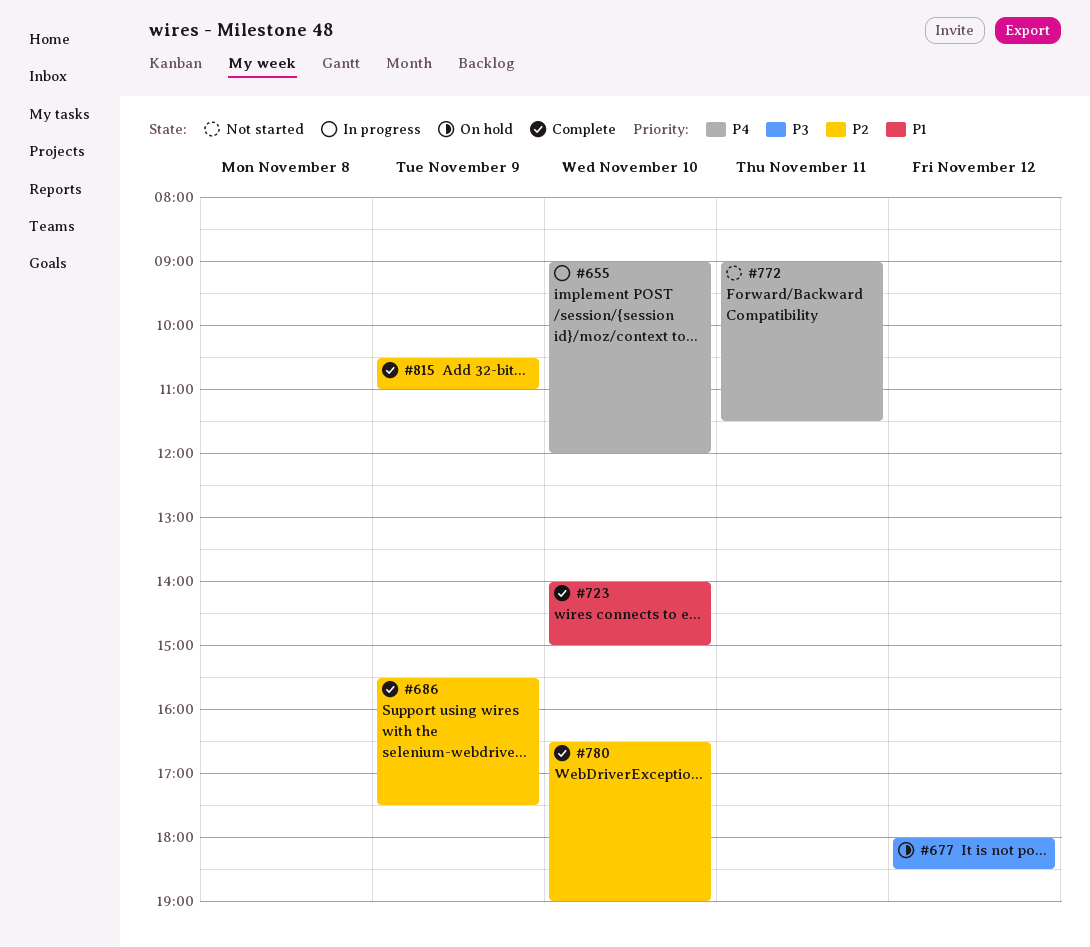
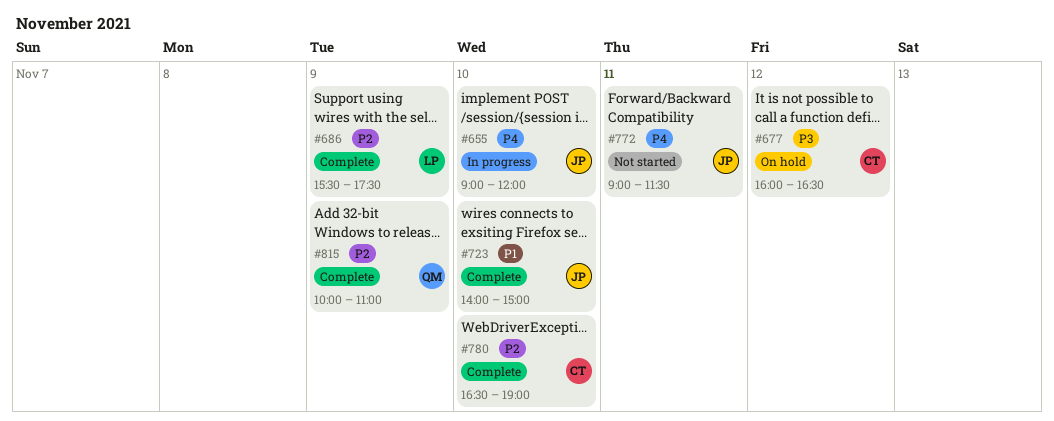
#677, begins: 18:00 -> 16:00
#677, ends: 18:30 -> 16:30
#815, begins: 10:30 -> 10:00

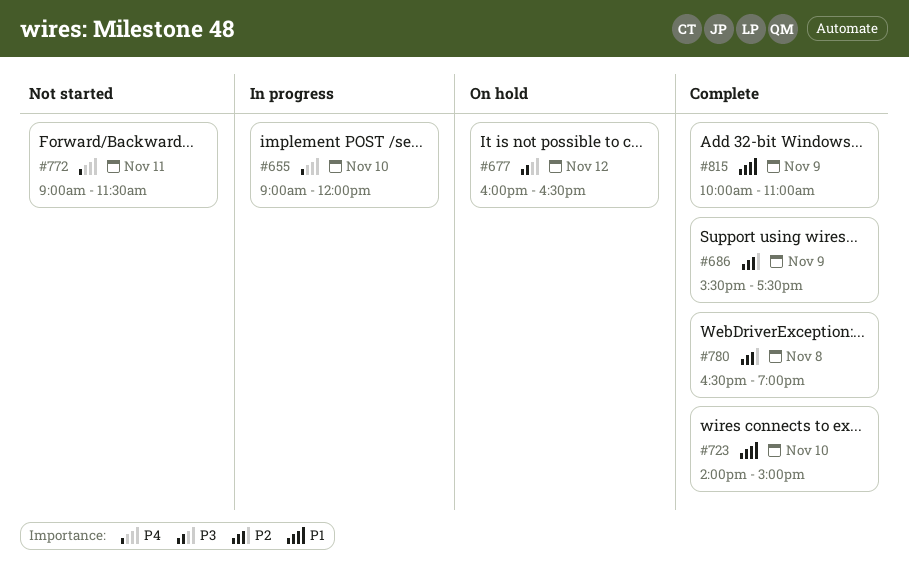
#780, day: Nov 10 -> Nov 8
#815, priority: P2 -> P1

